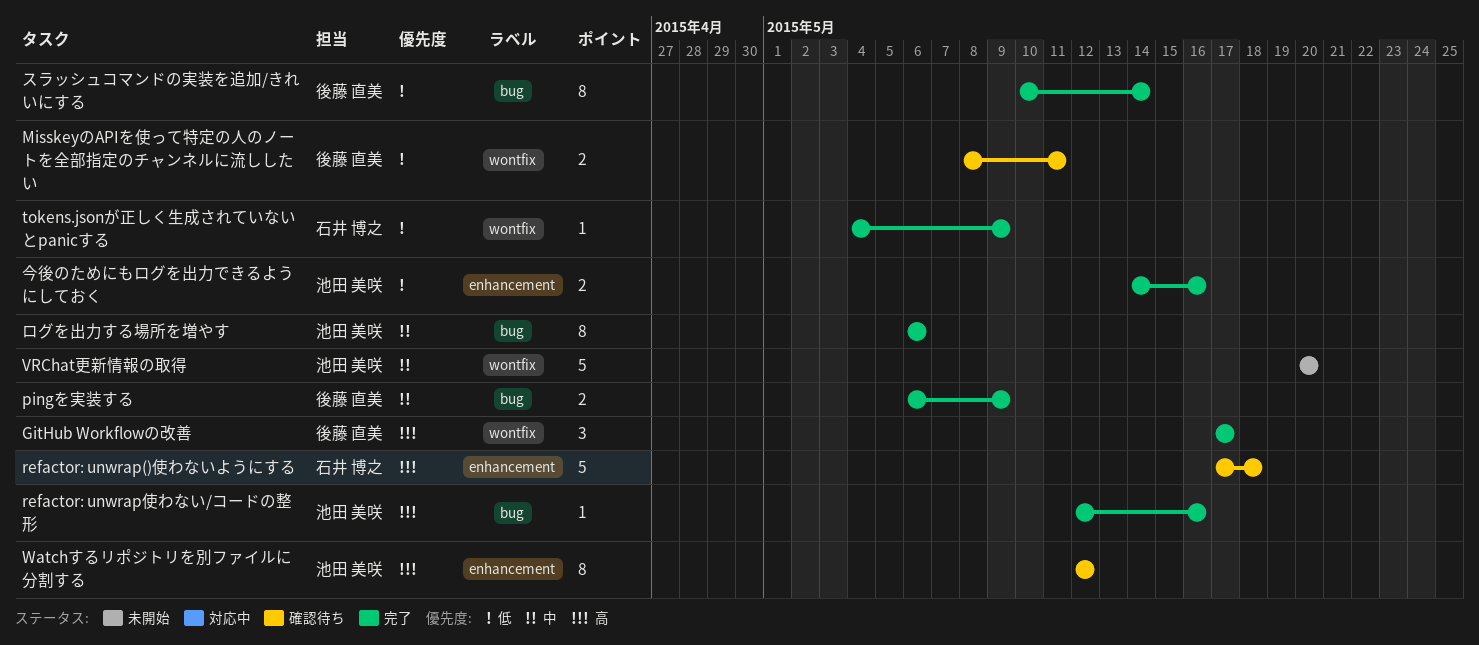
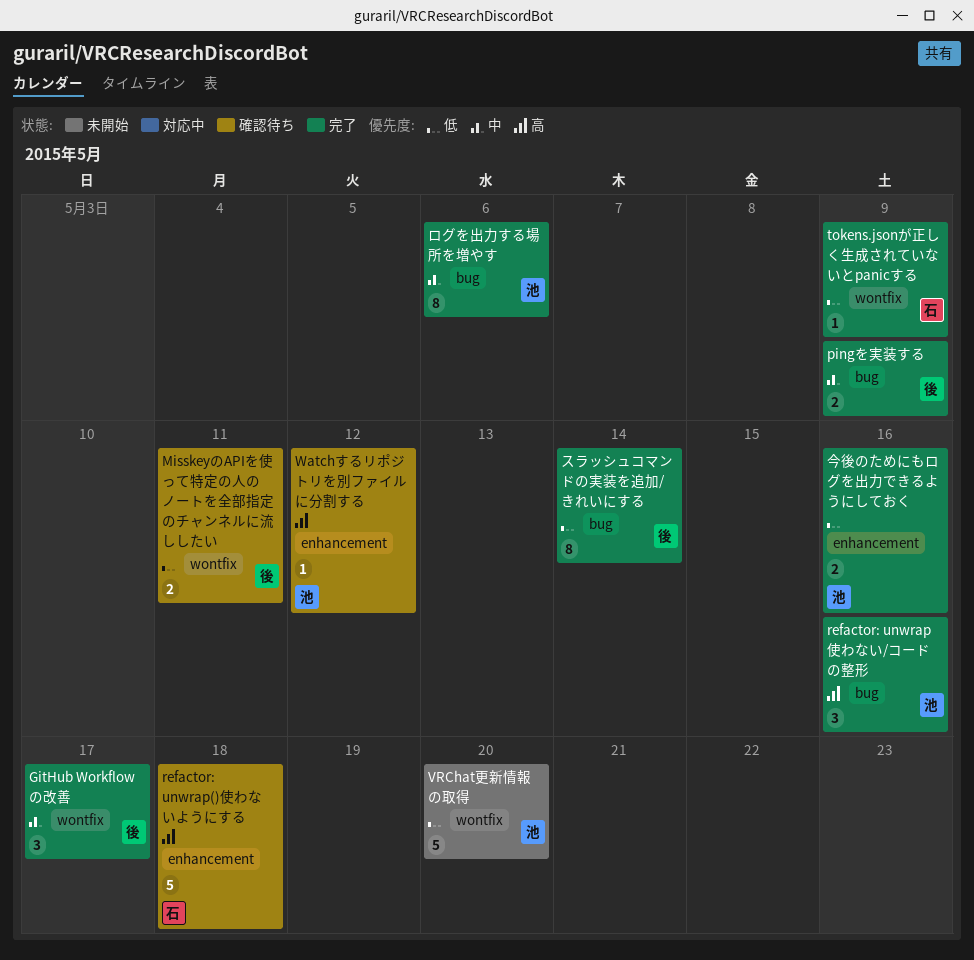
GitHub Workflowの改善, priority: 高 -> 中
refactor: unwrap使わない/コードの整形, estimate: 1 -> 3
VRChat更新情報の取得, priority: 中 -> 低
Watchするリポジトリを別ファイルに分割する, estimate: 8 -> 1

